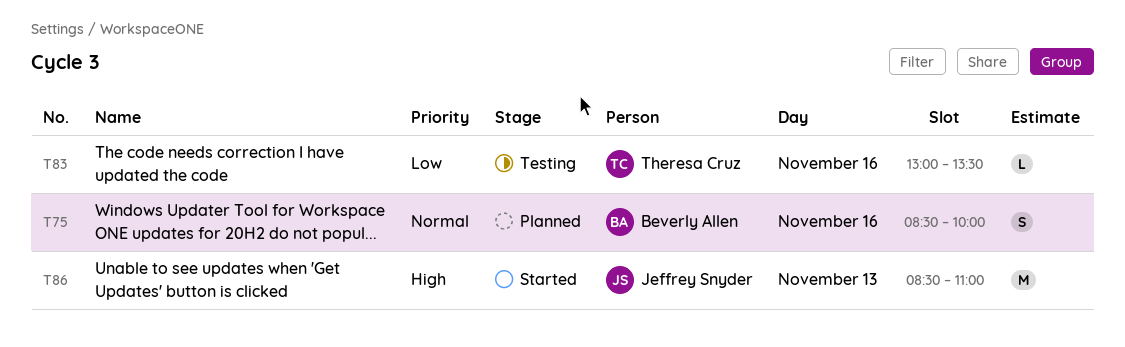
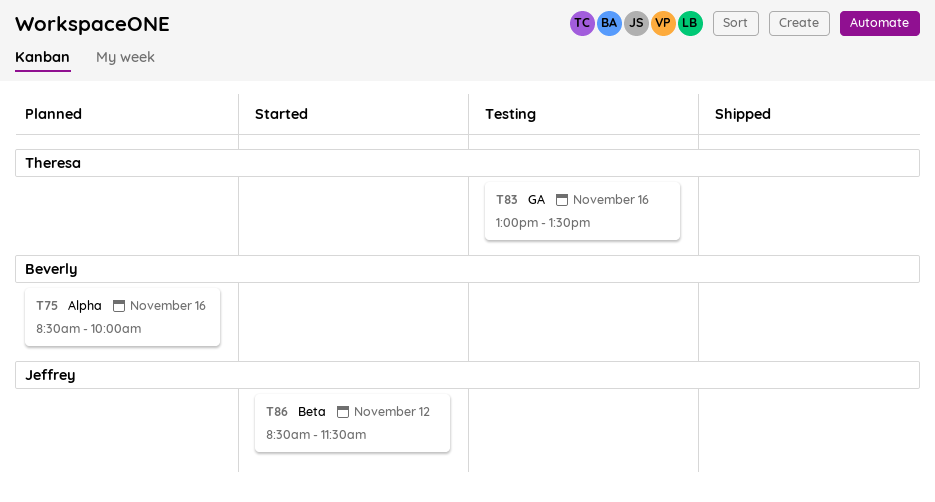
T86, day: Nov 13 -> Nov 12
T86, ends: 11:00 -> 11:30

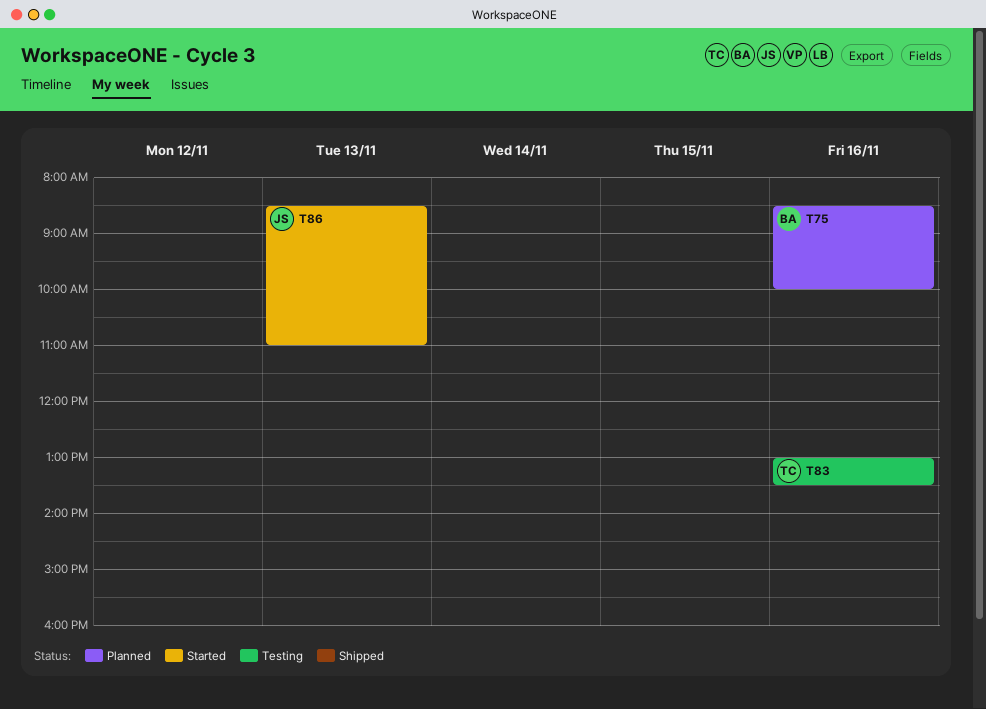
T86, day: Nov 12 -> Nov 13
T86, ends: 11:30 -> 11:00

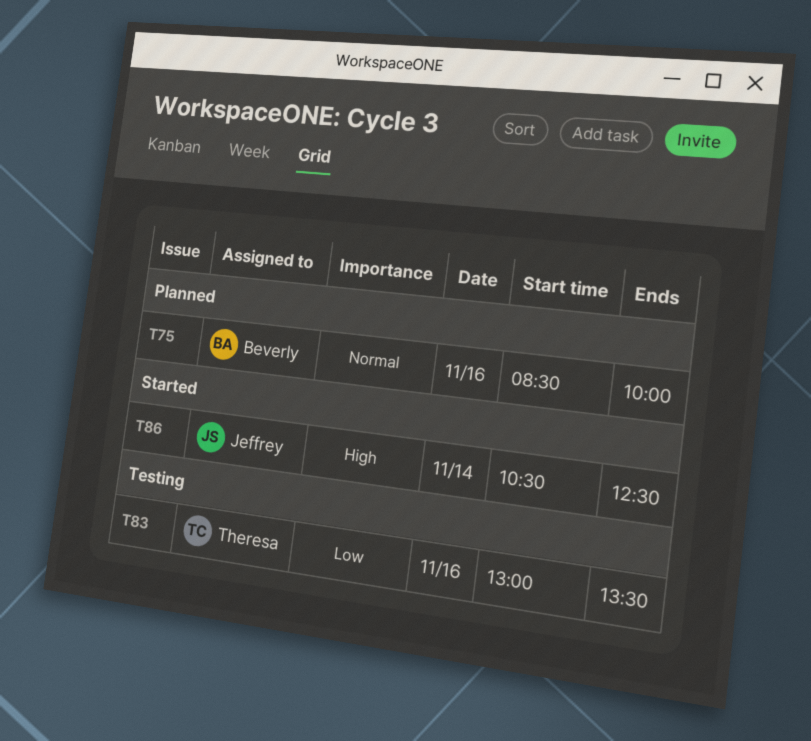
T86, day: Nov 13 -> Nov 14
T86, begins: 08:30 -> 10:30
T86, ends: 11:00 -> 12:30

